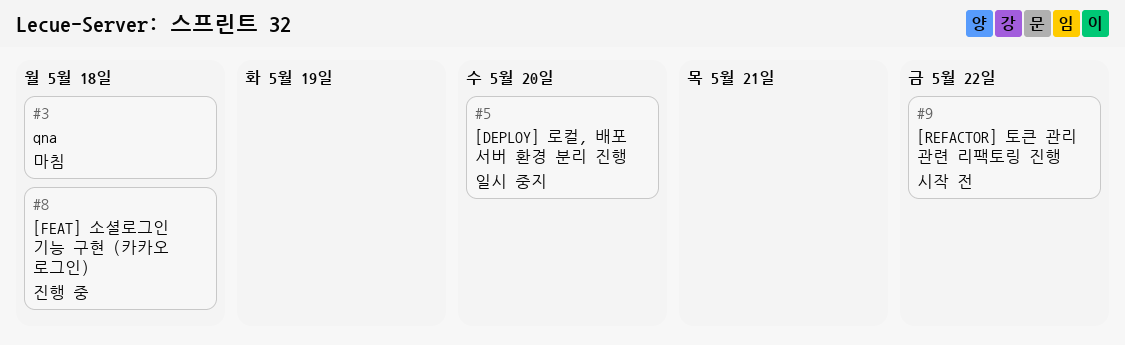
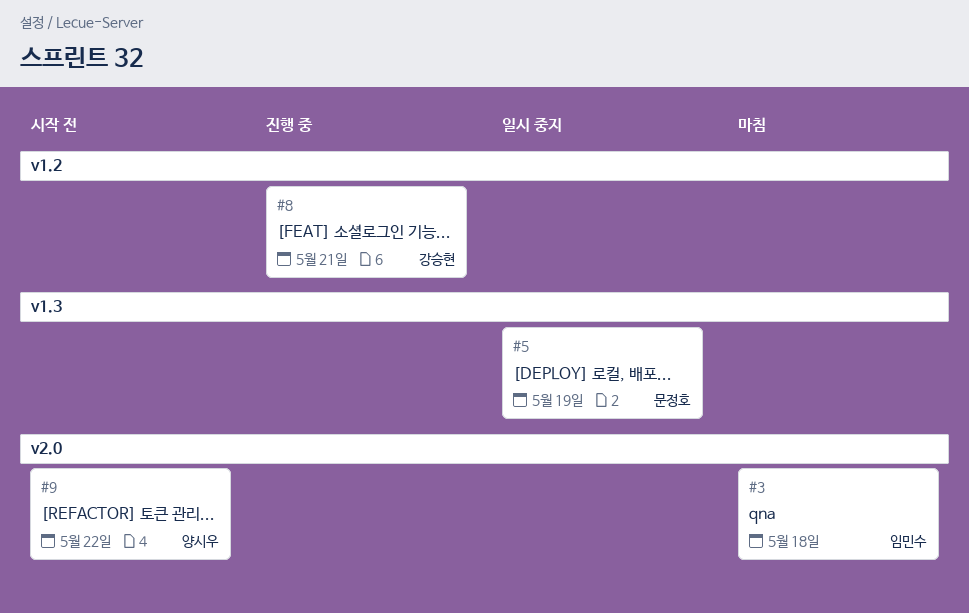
#5, due: May 20 -> May 19
#8, due: May 18 -> May 21

